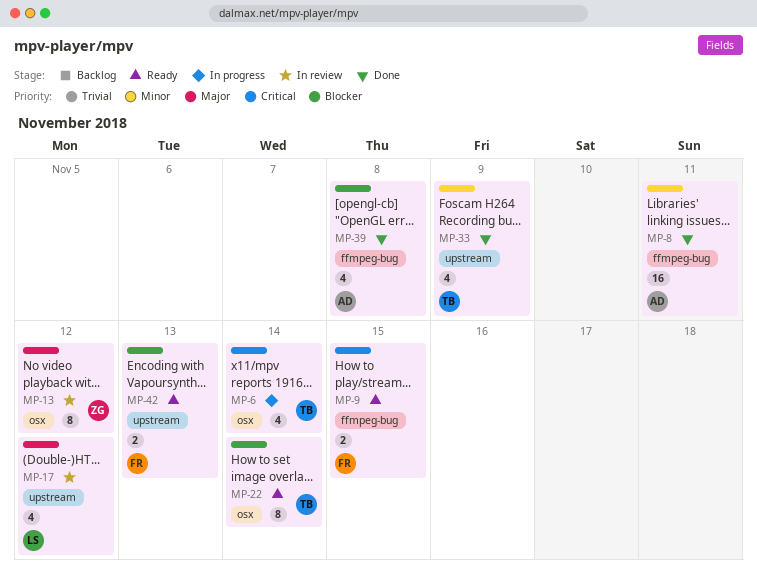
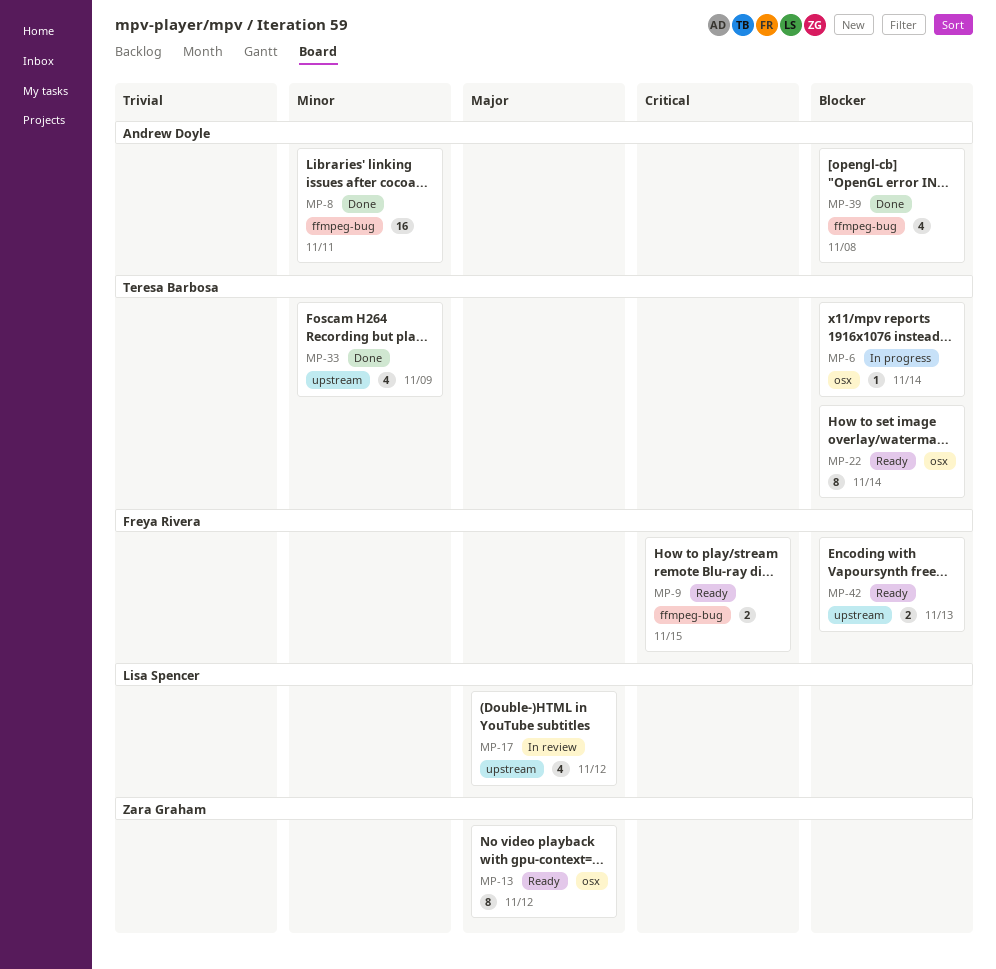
MP-6, priority: Critical -> Blocker
MP-6, estimate: 4 -> 1
MP-13, status: In review -> Ready

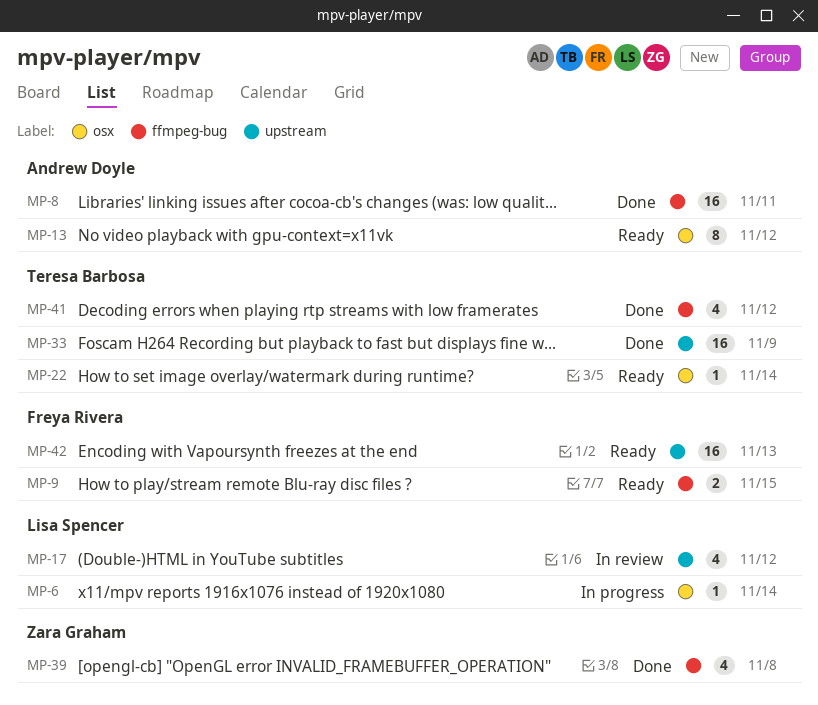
MP-6, owner: Teresa Barbosa -> Lisa Spencer
MP-13, owner: Zara Graham -> Andrew Doyle
MP-22, estimate: 8 -> 1
MP-33, estimate: 4 -> 16
MP-39, owner: Andrew Doyle -> Zara Graham
MP-41: none -> present
MP-42, estimate: 2 -> 16

